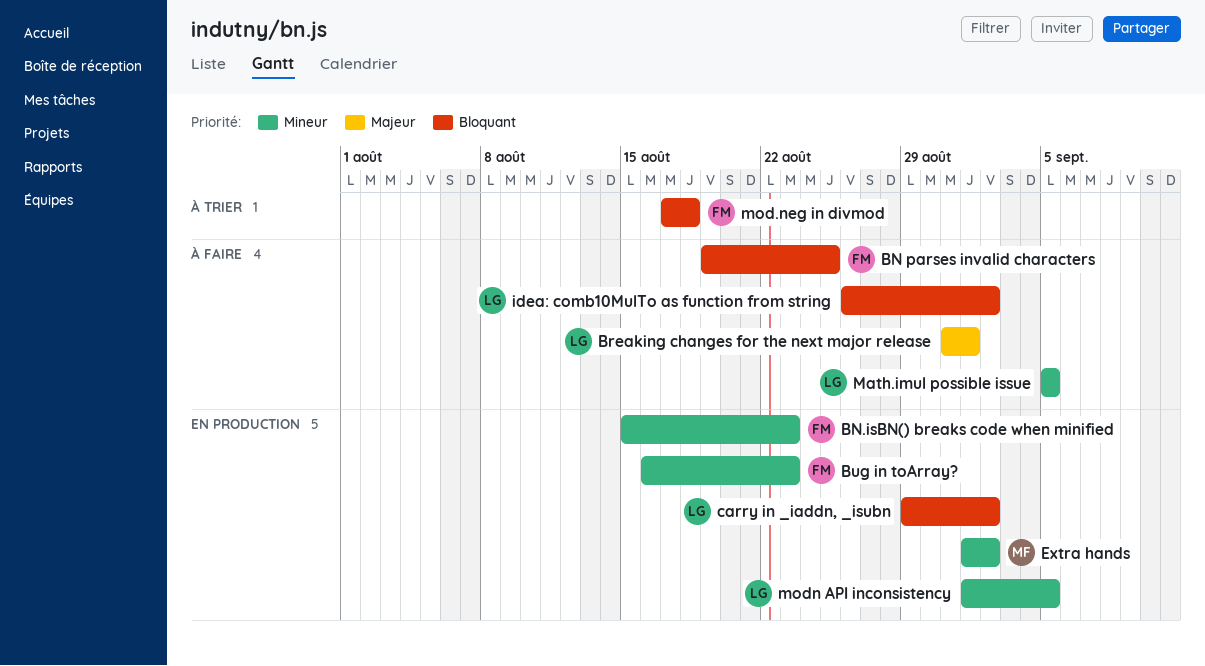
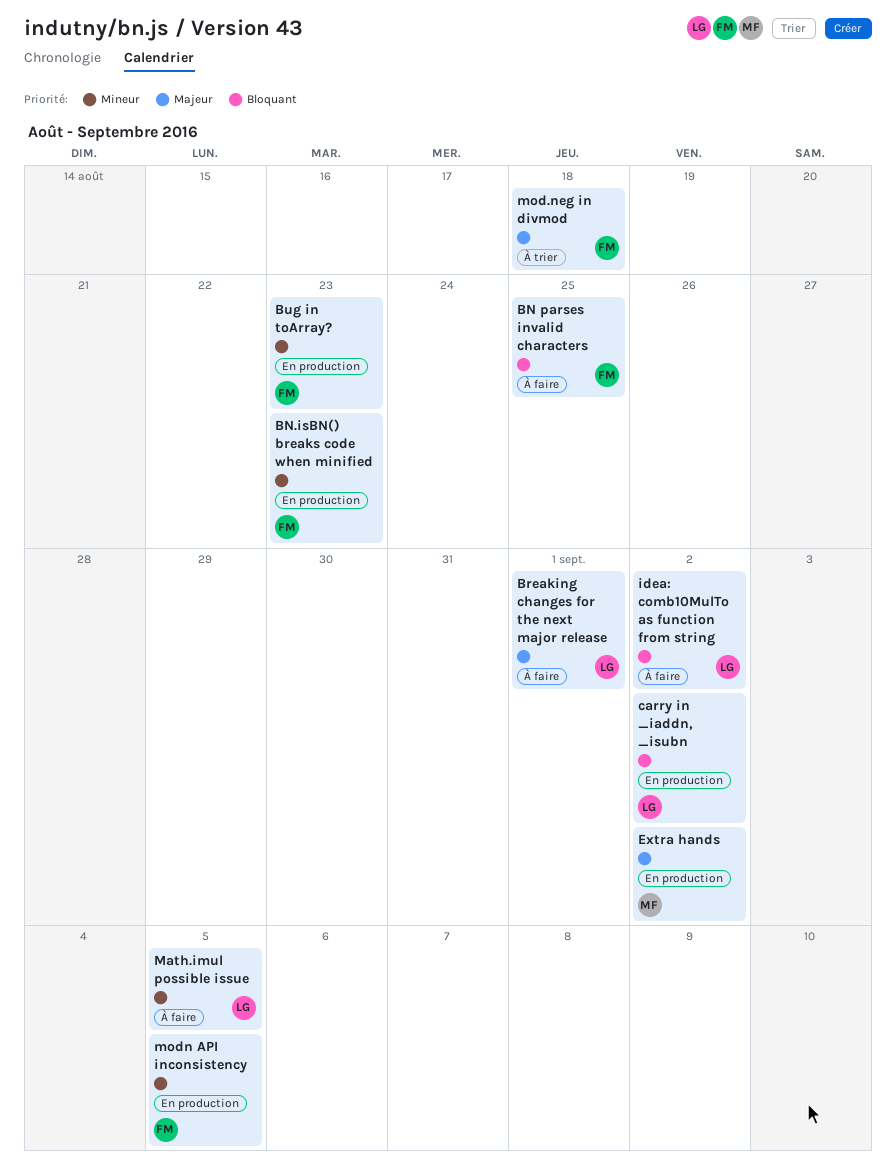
Extra hands, priority: Mineur -> Majeur
mod.neg in divmod, priority: Bloquant -> Majeur
modn API inconsistency, owner: LG -> FM

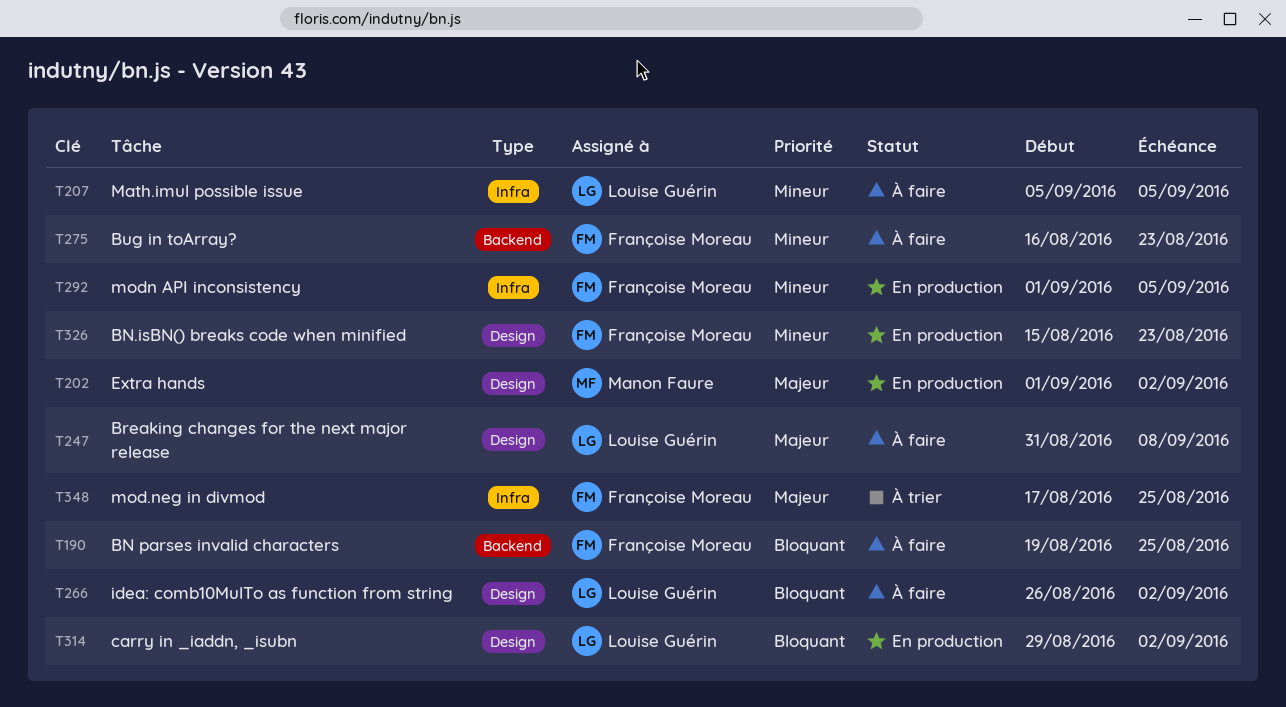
Breaking changes for the next major release, due: Sep 1 -> Sep 8
Bug in toArray?, status: En production -> À faire
mod.neg in divmod, due: Aug 18 -> Aug 25

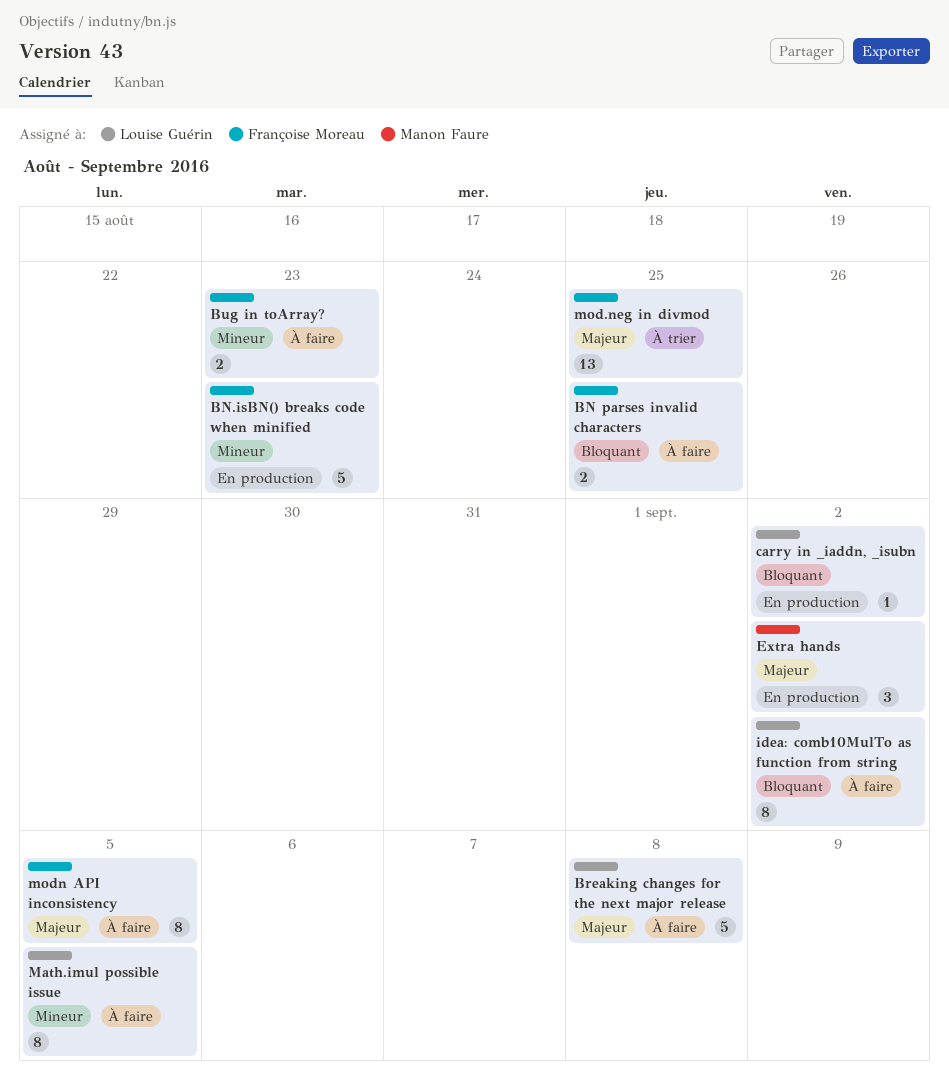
modn API inconsistency, status: En production -> À faire
modn API inconsistency, priority: Mineur -> Majeur

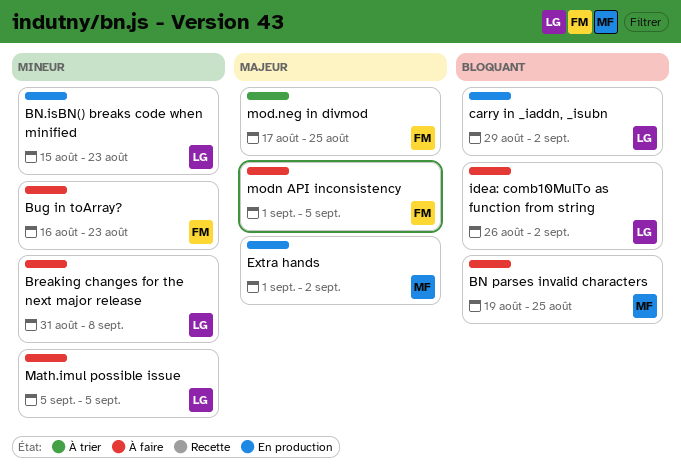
BN parses invalid characters, owner: Françoise Moreau -> Manon Faure
BN.isBN() breaks code when minified, owner: Françoise Moreau -> Louise Guérin
Breaking changes for the next major release, priority: Majeur -> Mineur

